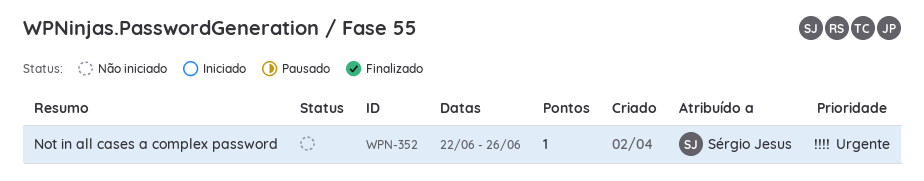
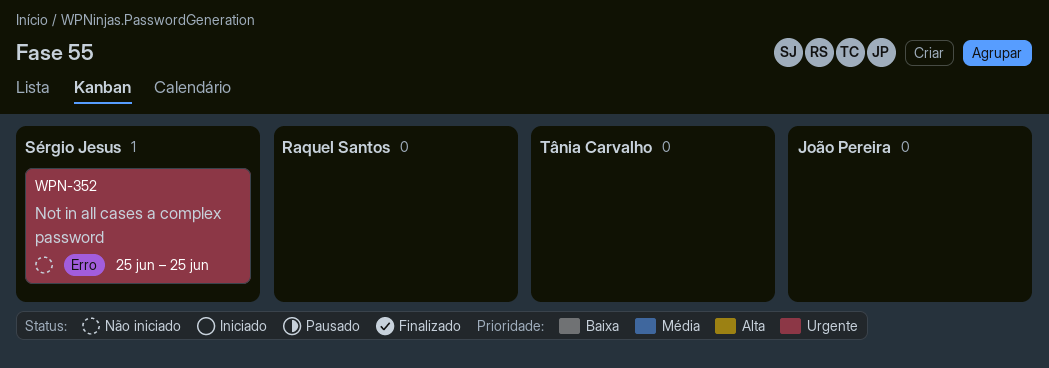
WPN-352, start: Jun 22 -> Jun 25
WPN-352, due: Jun 26 -> Jun 25

